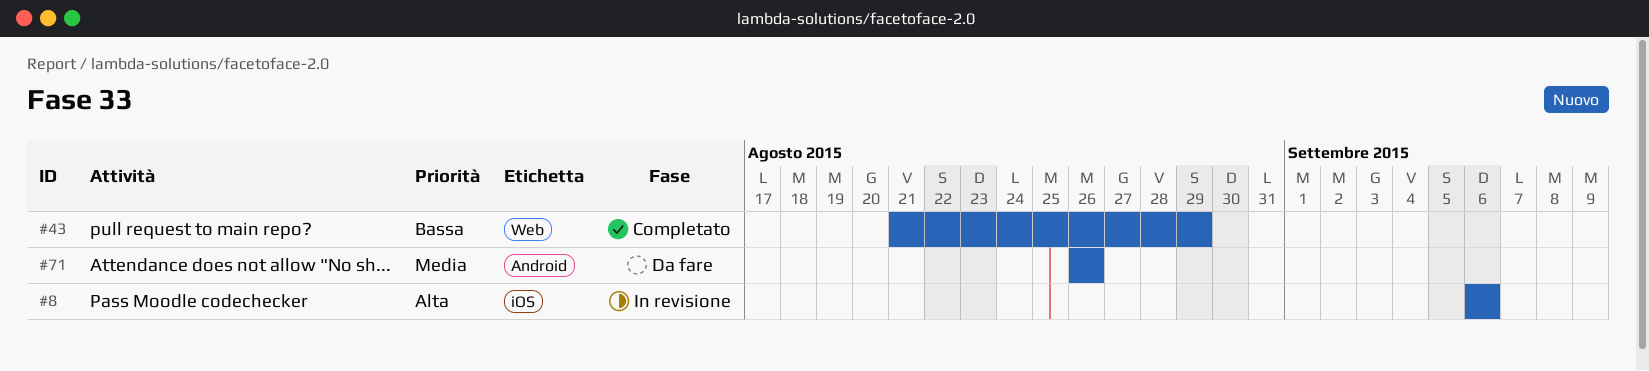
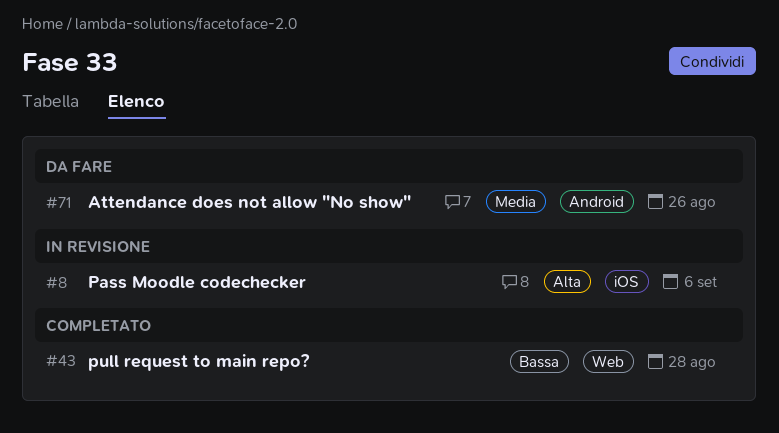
#43, due: Aug 29 -> Aug 28

